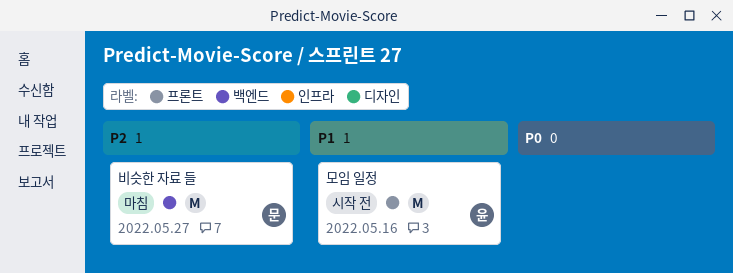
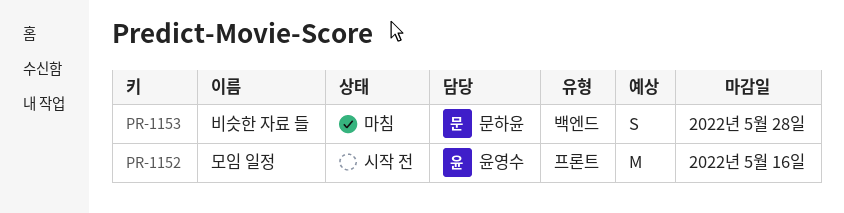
비슷한 자료 들, estimate: M -> S
비슷한 자료 들, due: May 27 -> May 28

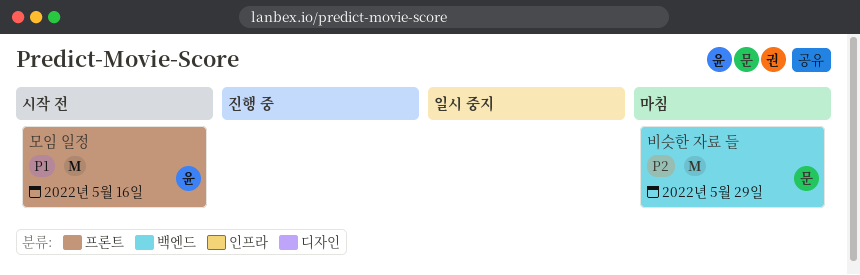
비슷한 자료 들, estimate: S -> M
비슷한 자료 들, due: May 28 -> May 29

